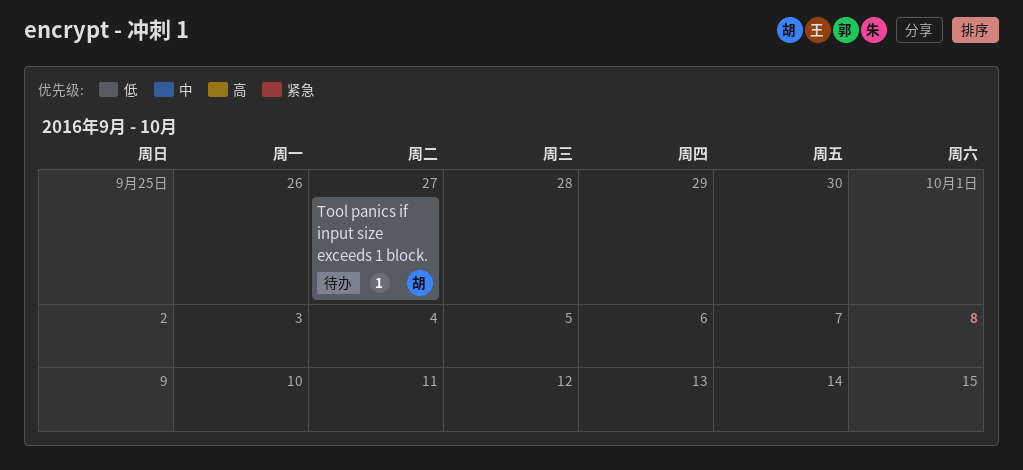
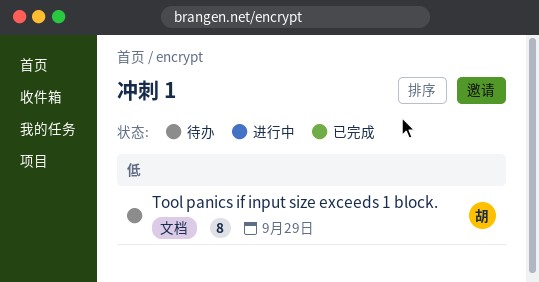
Tool panics if input size exceeds 1 block., estimate: 1 -> 8
Tool panics if input size exceeds 1 block., due: Sep 27 -> Sep 29

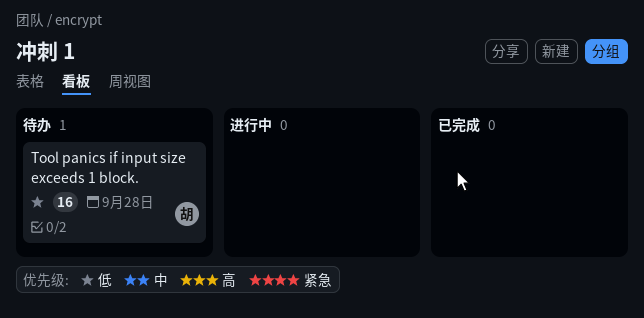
Tool panics if input size exceeds 1 block., estimate: 8 -> 16
Tool panics if input size exceeds 1 block., due: Sep 29 -> Sep 28

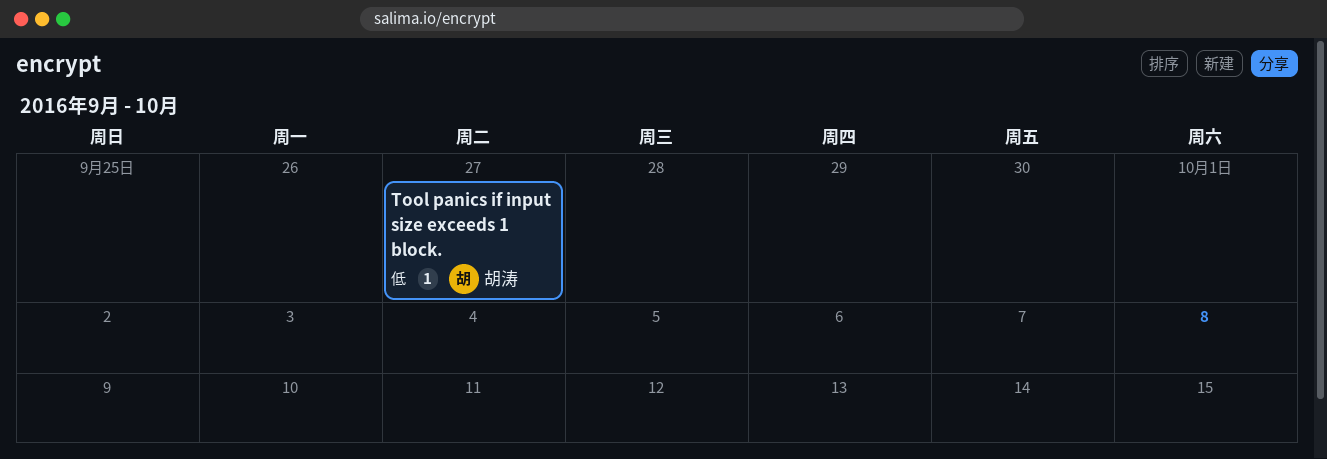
Tool panics if input size exceeds 1 block., estimate: 16 -> 1
Tool panics if input size exceeds 1 block., due: Sep 28 -> Sep 27

